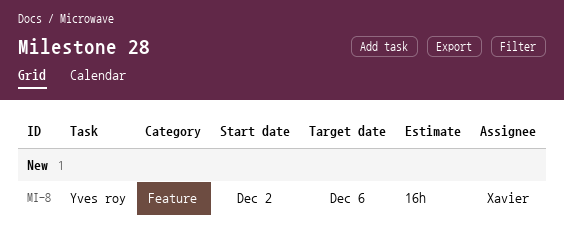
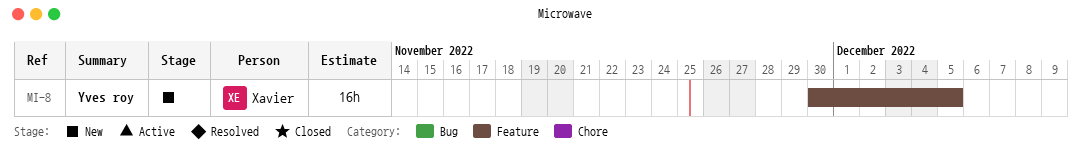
MI-8, start: Dec 2 -> Nov 30
MI-8, due: Dec 6 -> Dec 5

